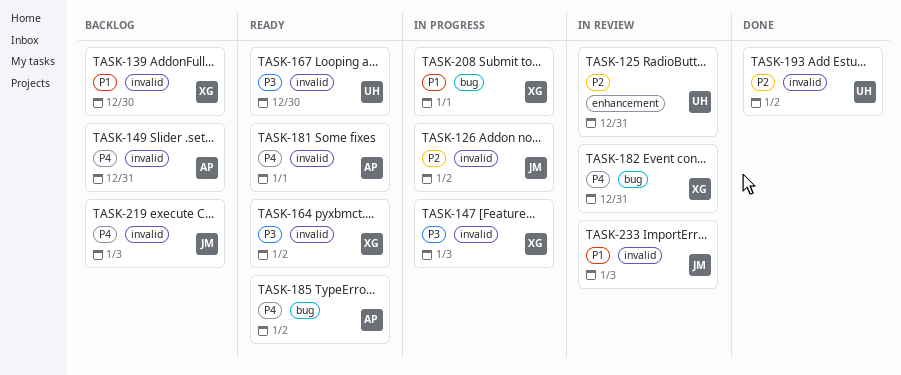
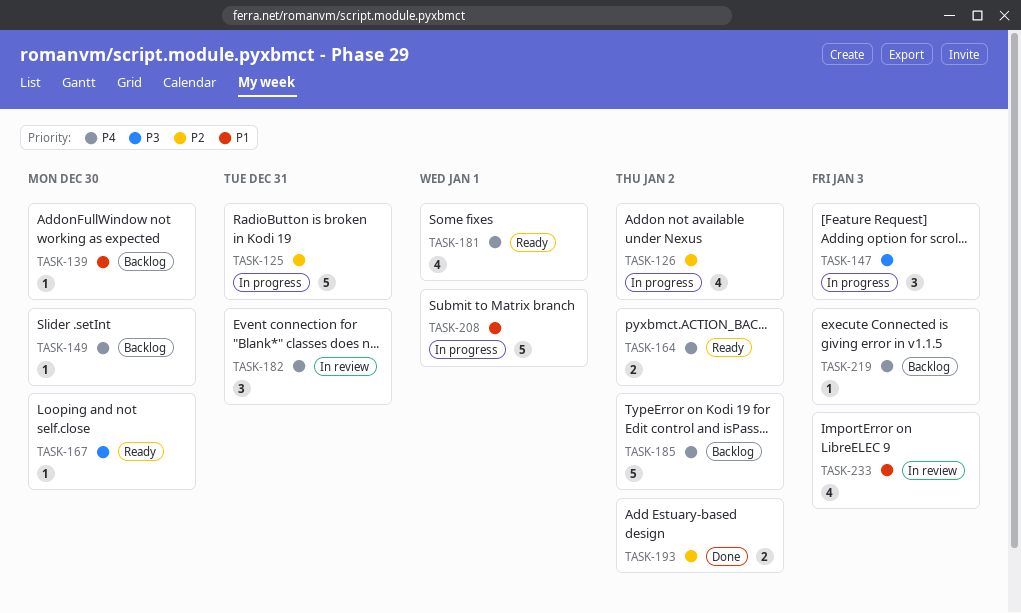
TASK-125, status: In review -> In progress
TASK-149, due: Dec 31 -> Dec 30
TASK-164, priority: P3 -> P4
TASK-185, status: Ready -> Backlog

